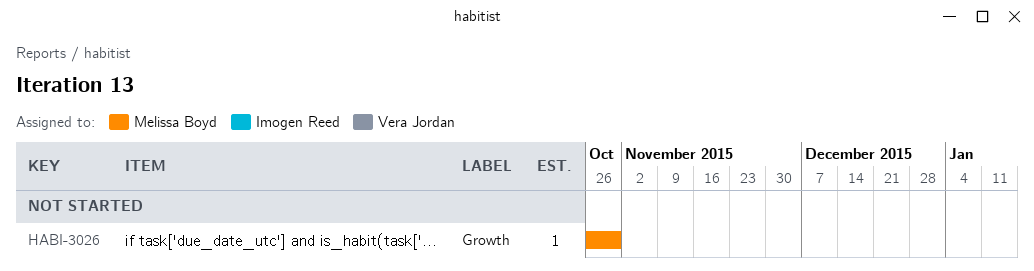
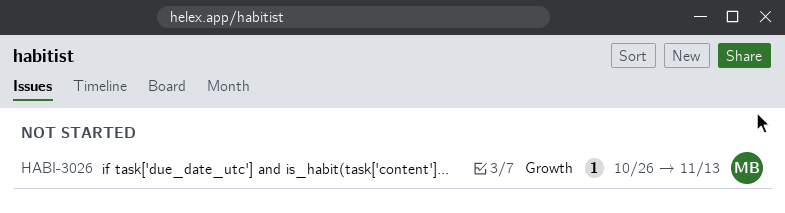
HABI-3026, due: Oct 30 -> Nov 13

